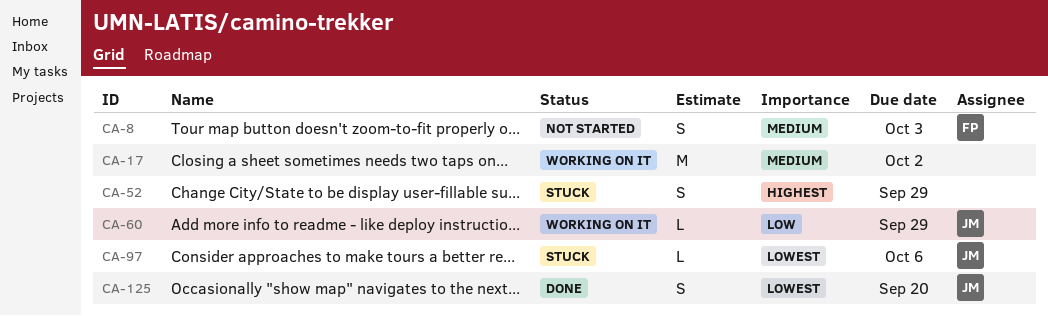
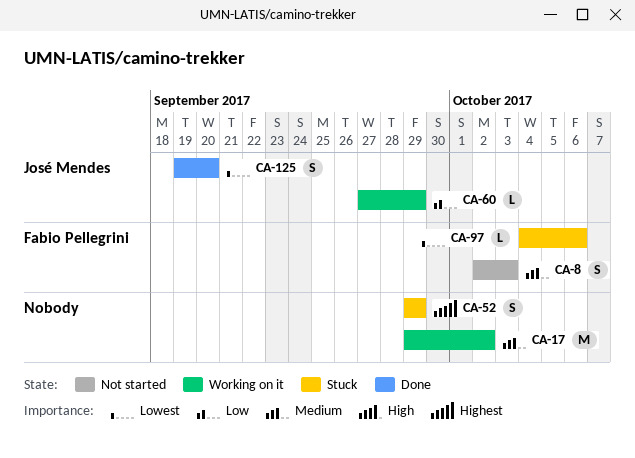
CA-97, owner: José Mendes -> Fabio Pellegrini

